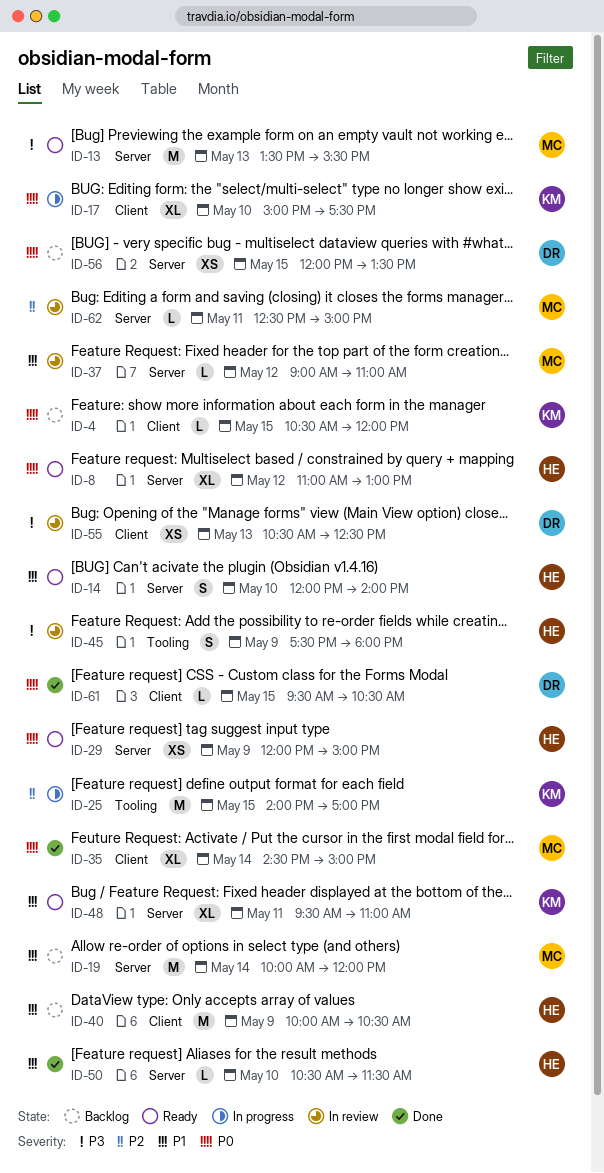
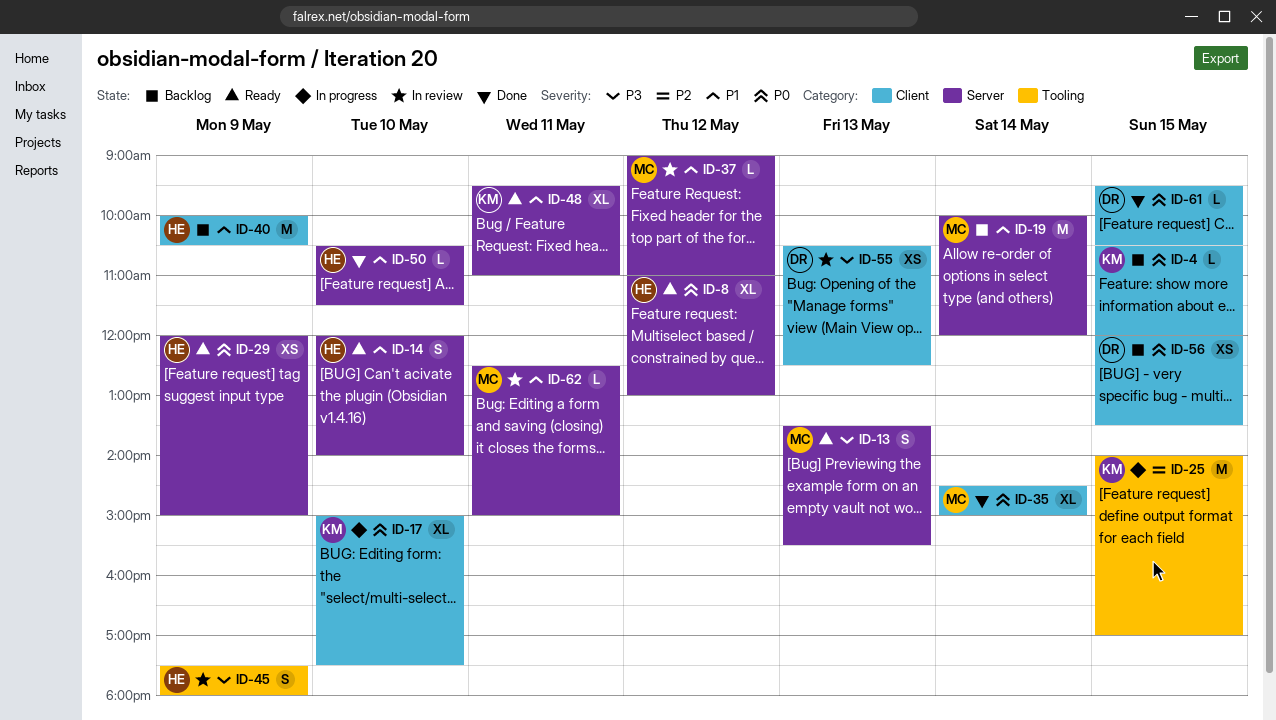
ID-13, estimate: M -> S
ID-56, label: Server -> Client
ID-62, priority: P2 -> P1

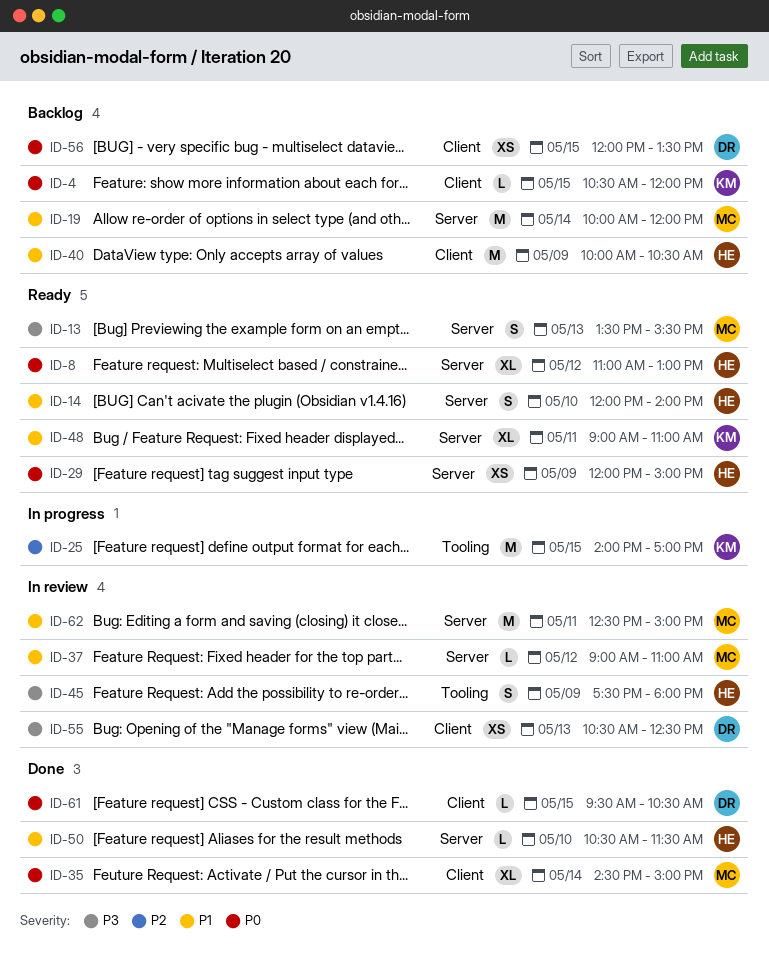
ID-17: present -> none
ID-48, begins: 09:30 -> 09:00
ID-62, estimate: L -> M

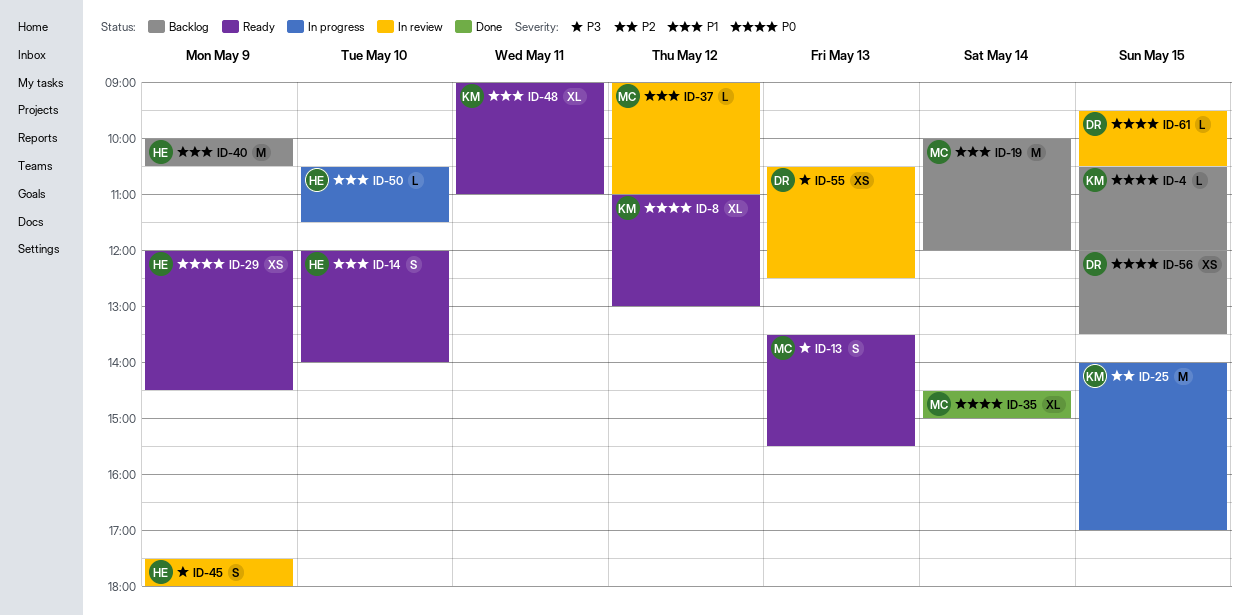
ID-8, owner: HE -> KM
ID-29, ends: 15:00 -> 14:30
ID-50, status: Done -> In progress
ID-61, status: Done -> In review
ID-62: present -> none

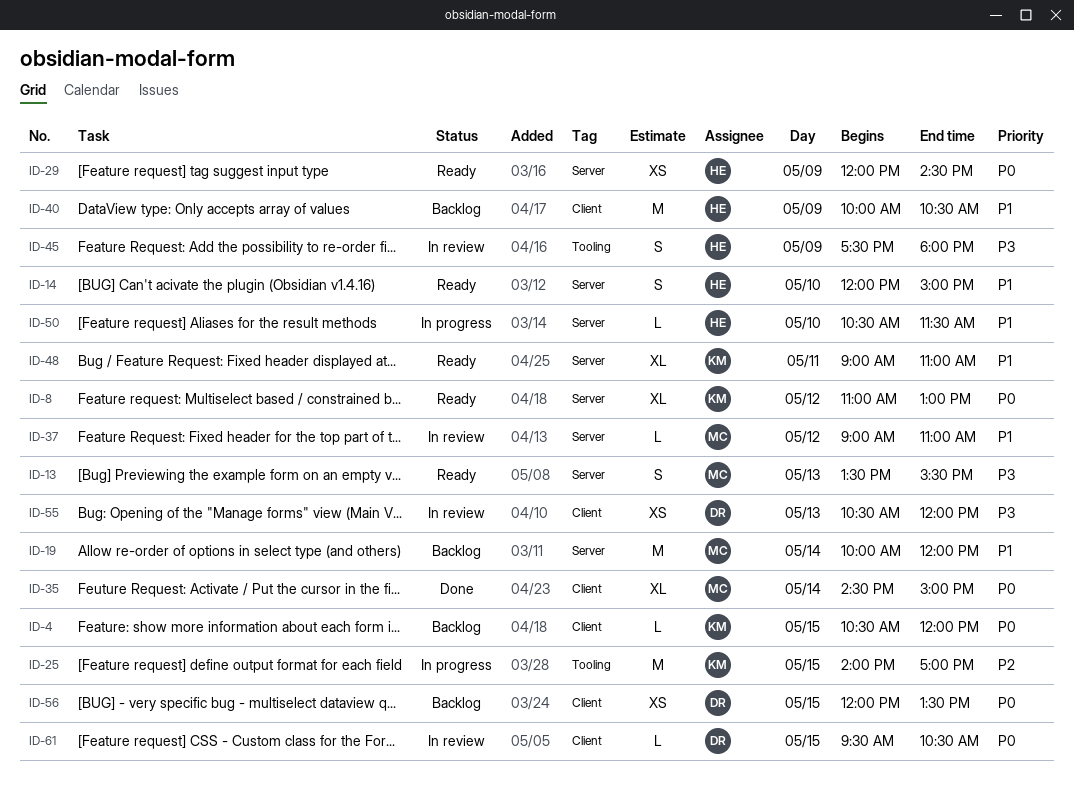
ID-14, ends: 14:00 -> 15:00
ID-55, ends: 12:30 -> 12:00

